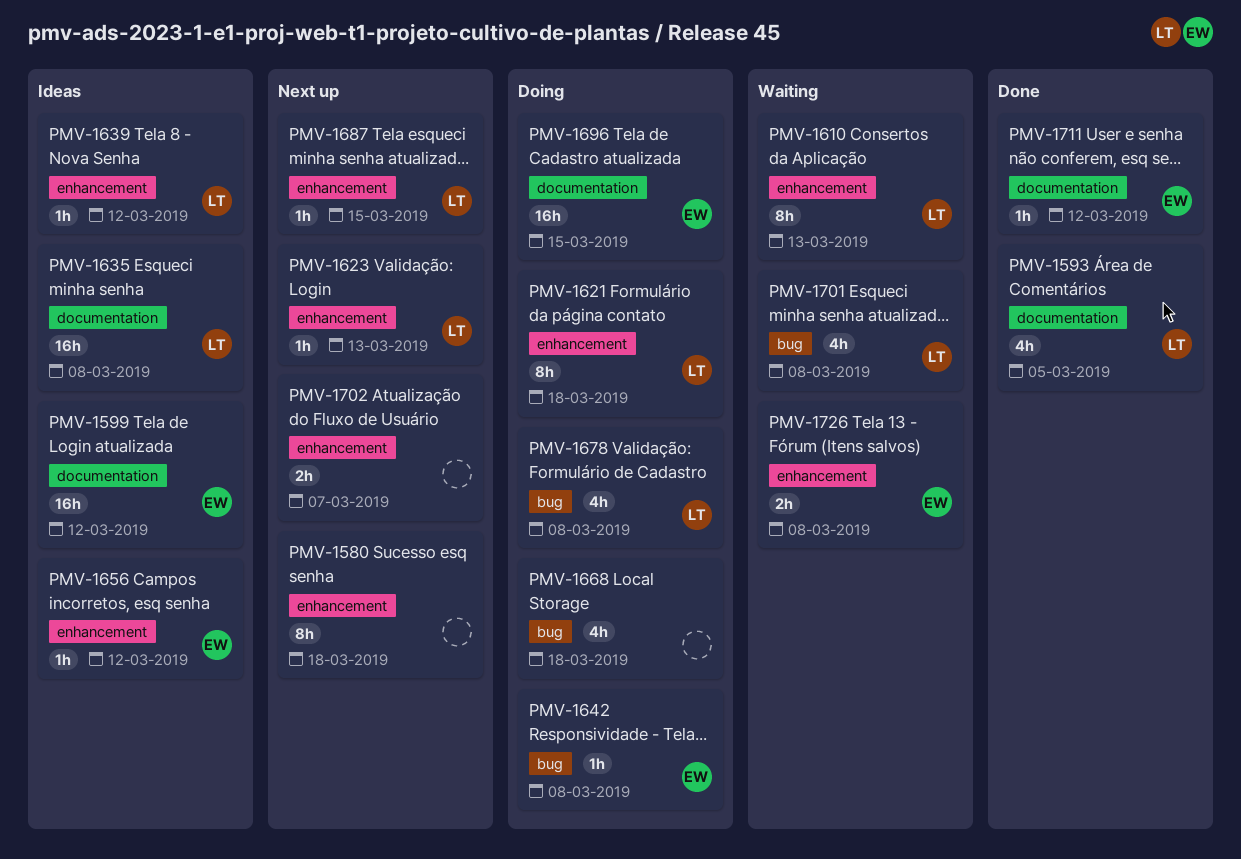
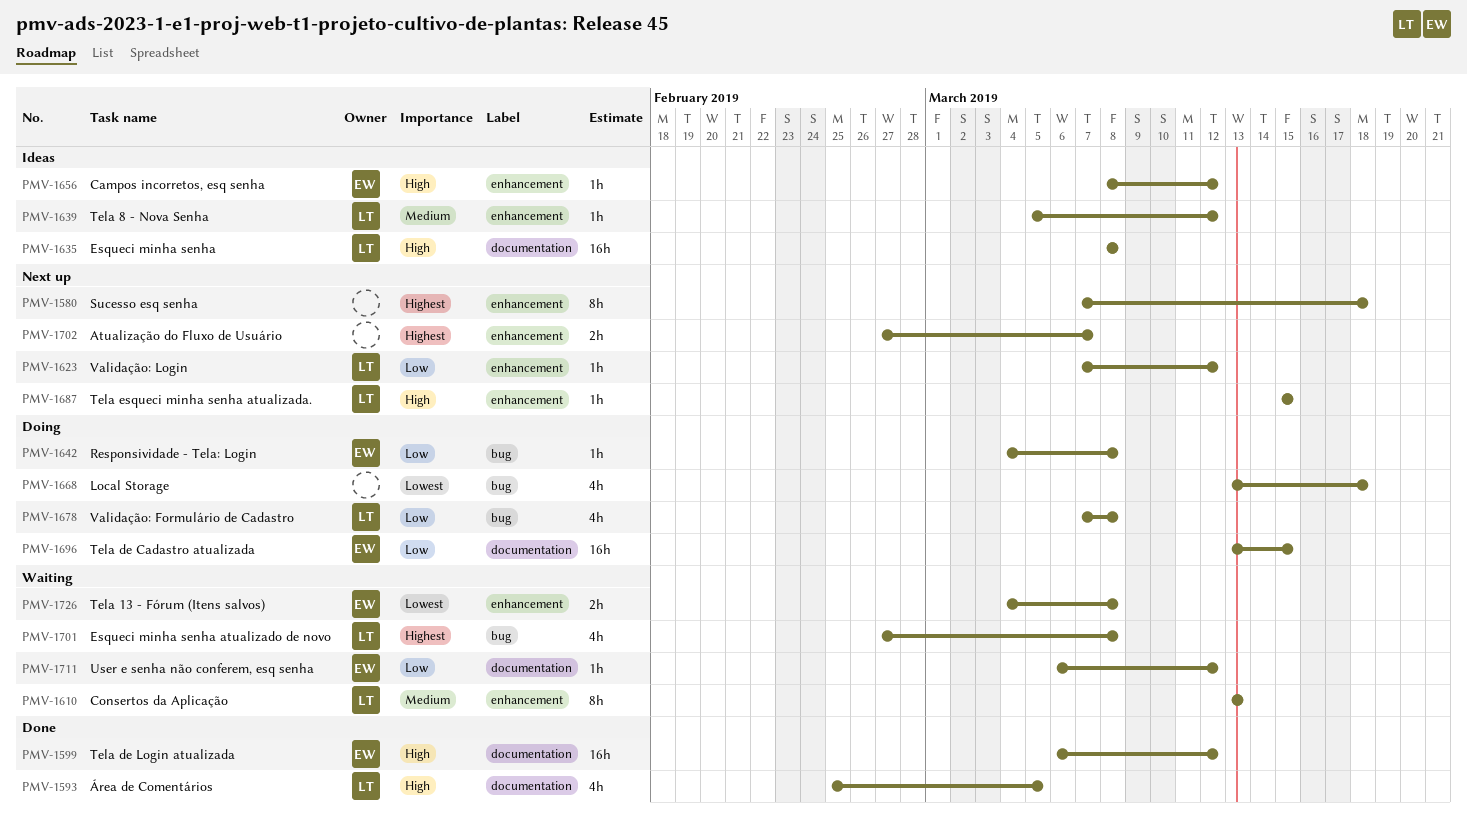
PMV-1599, status: Ideas -> Done
PMV-1621: present -> none
PMV-1623, due: Mar 13 -> Mar 12
PMV-1711, status: Done -> Waiting

